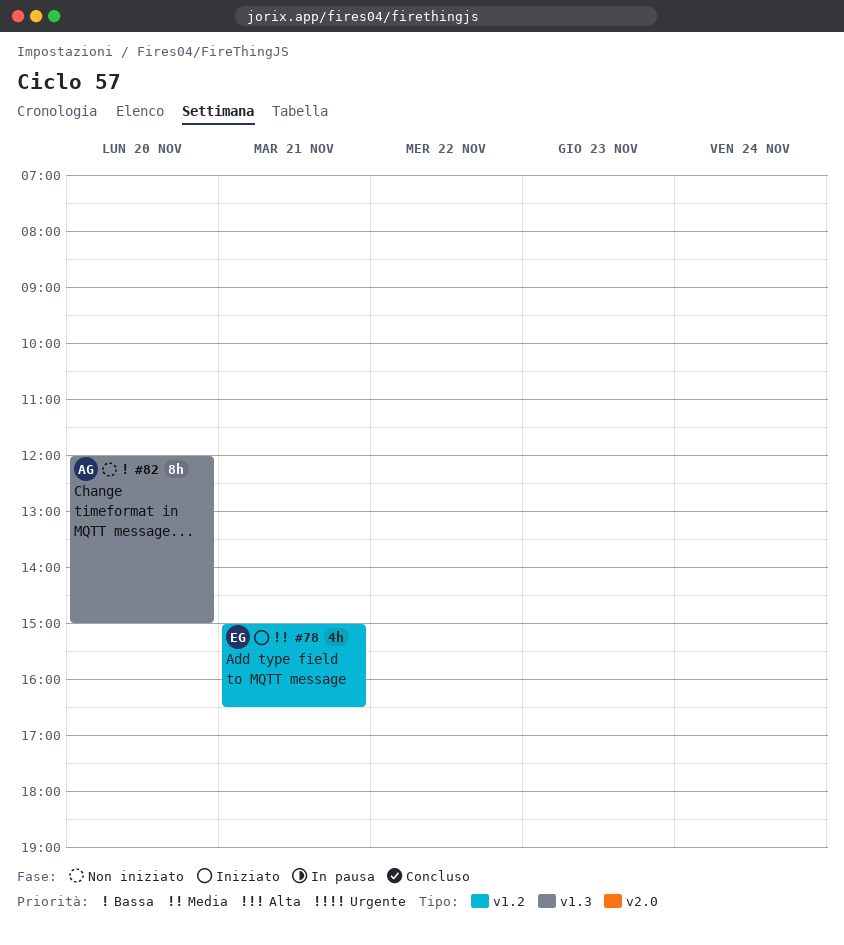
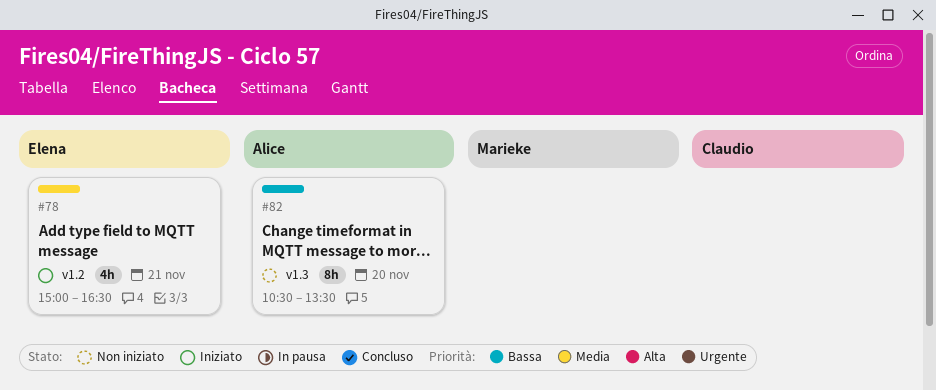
#82, begins: 12:00 -> 10:30
#82, ends: 15:00 -> 13:30

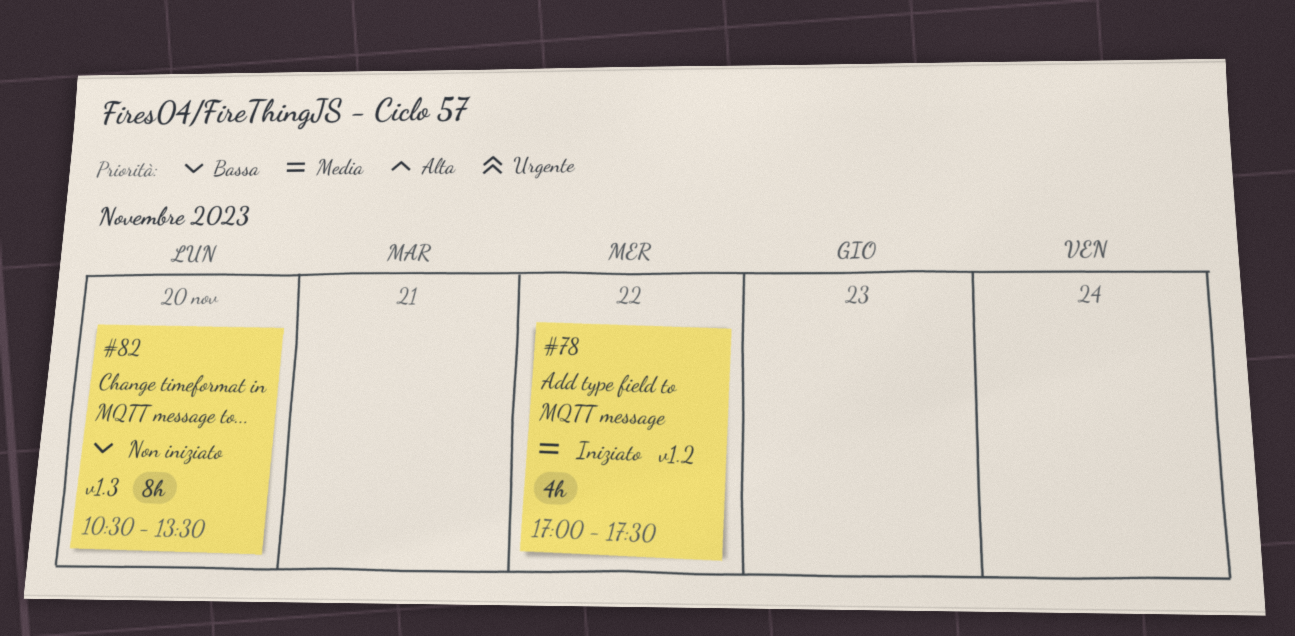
#78, day: Nov 21 -> Nov 22
#78, begins: 15:00 -> 17:00
#78, ends: 16:30 -> 17:30

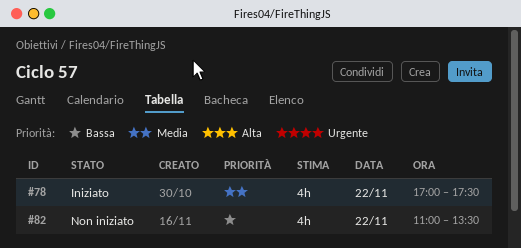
#82, estimate: 8h -> 4h
#82, day: Nov 20 -> Nov 22
#82, begins: 10:30 -> 11:00

